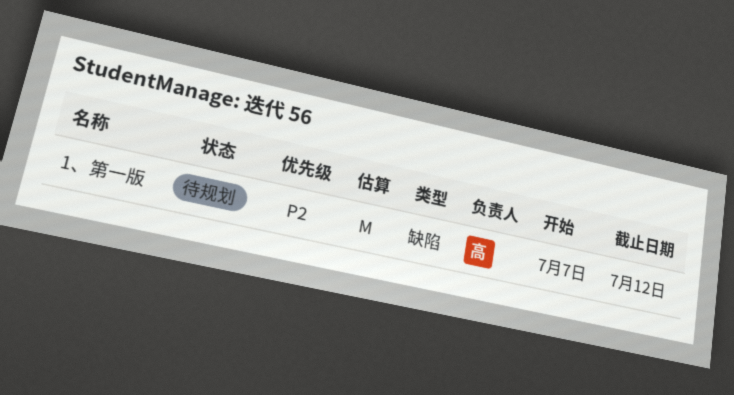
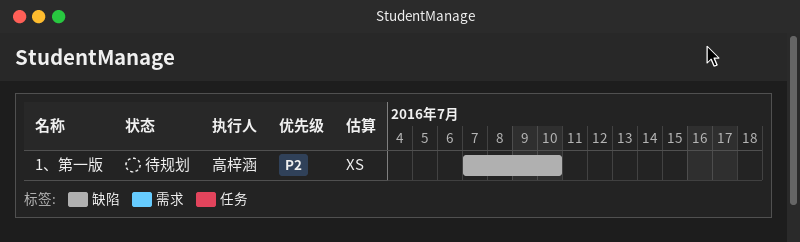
1、第一版, estimate: M -> XS
1、第一版, due: Jul 12 -> Jul 10

